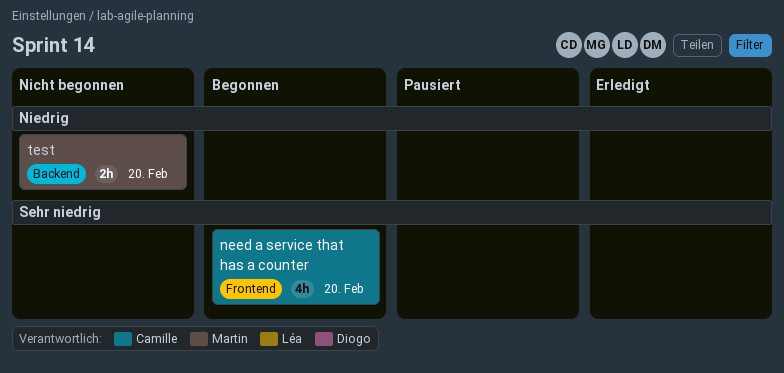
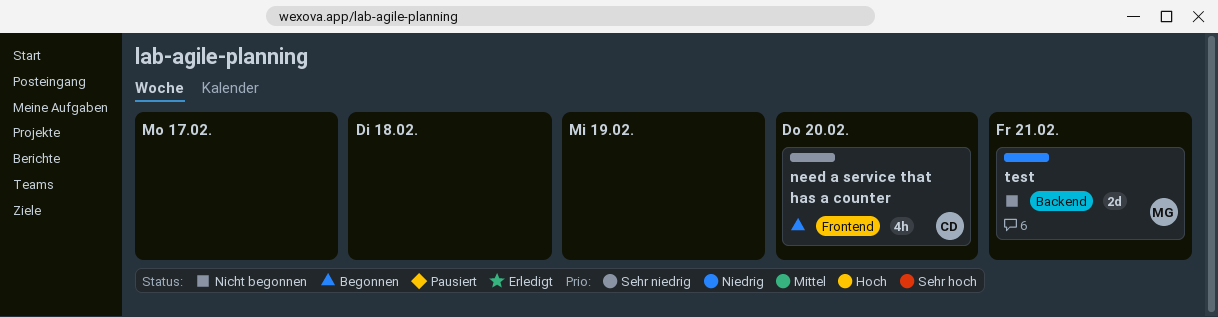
test, estimate: 2h -> 2d
test, due: Feb 20 -> Feb 21

